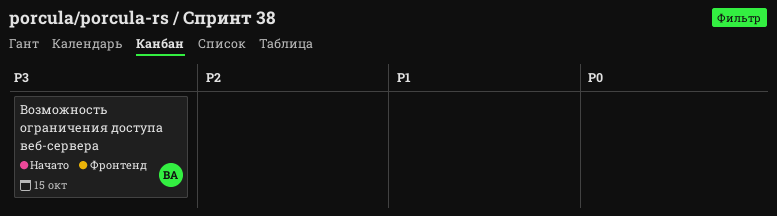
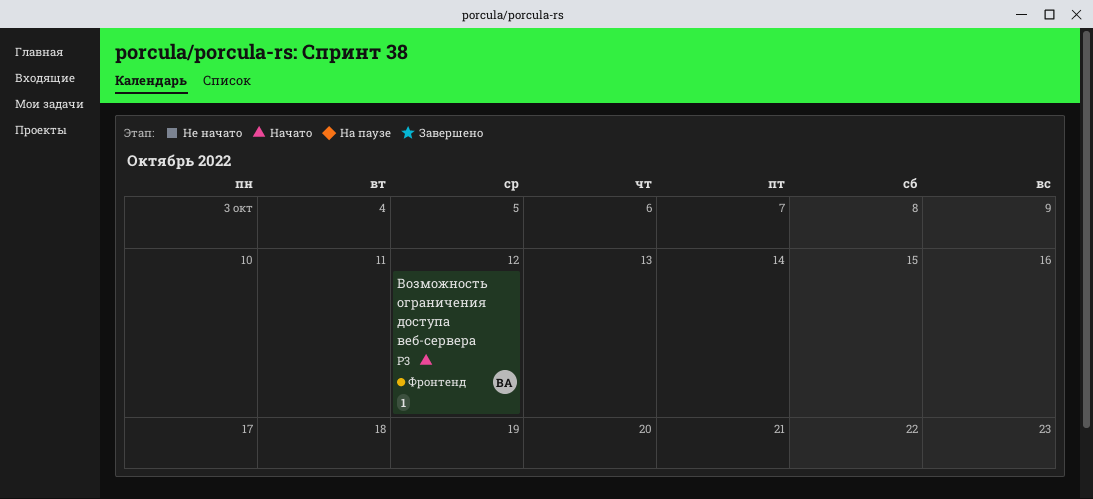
Возможность ограничения доступа веб-сервера, due: Oct 15 -> Oct 12

